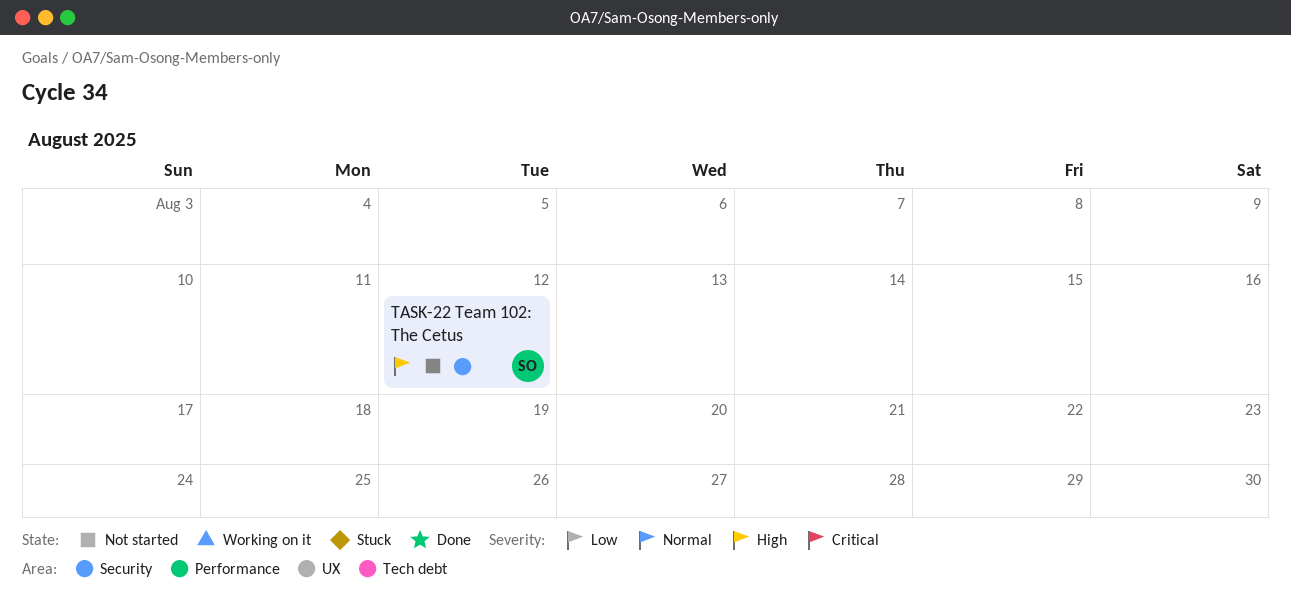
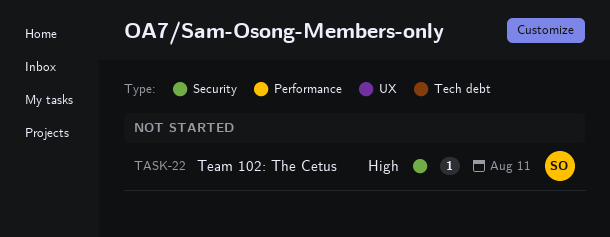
TASK-22, due: Aug 12 -> Aug 11

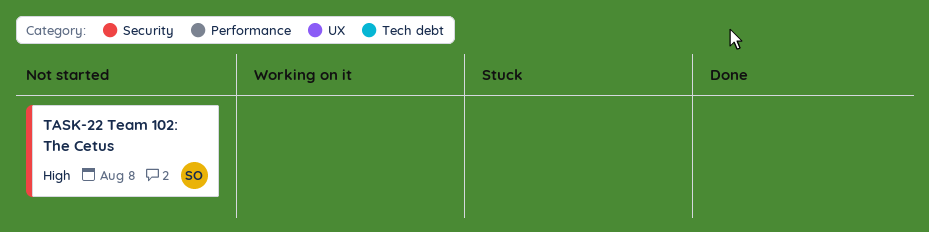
TASK-22, due: Aug 11 -> Aug 8

